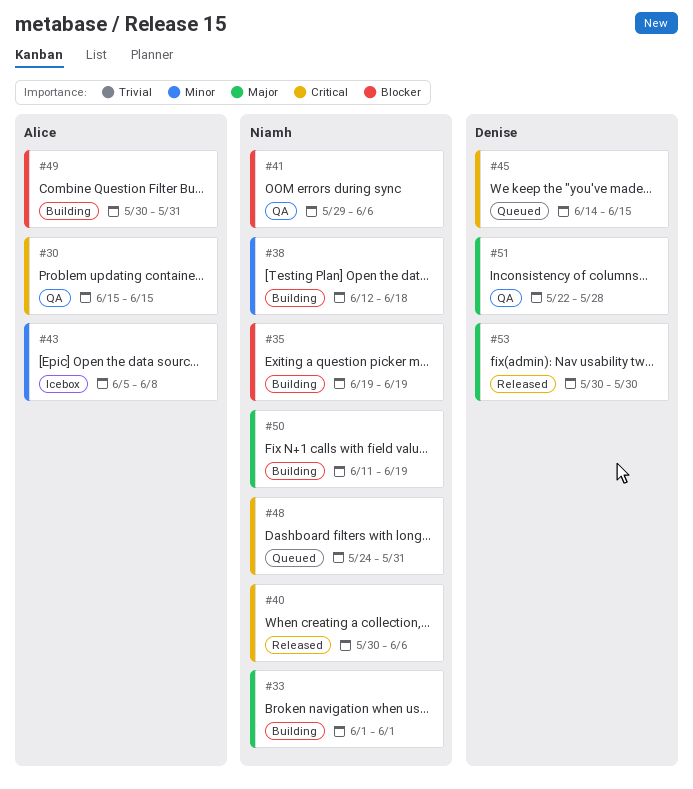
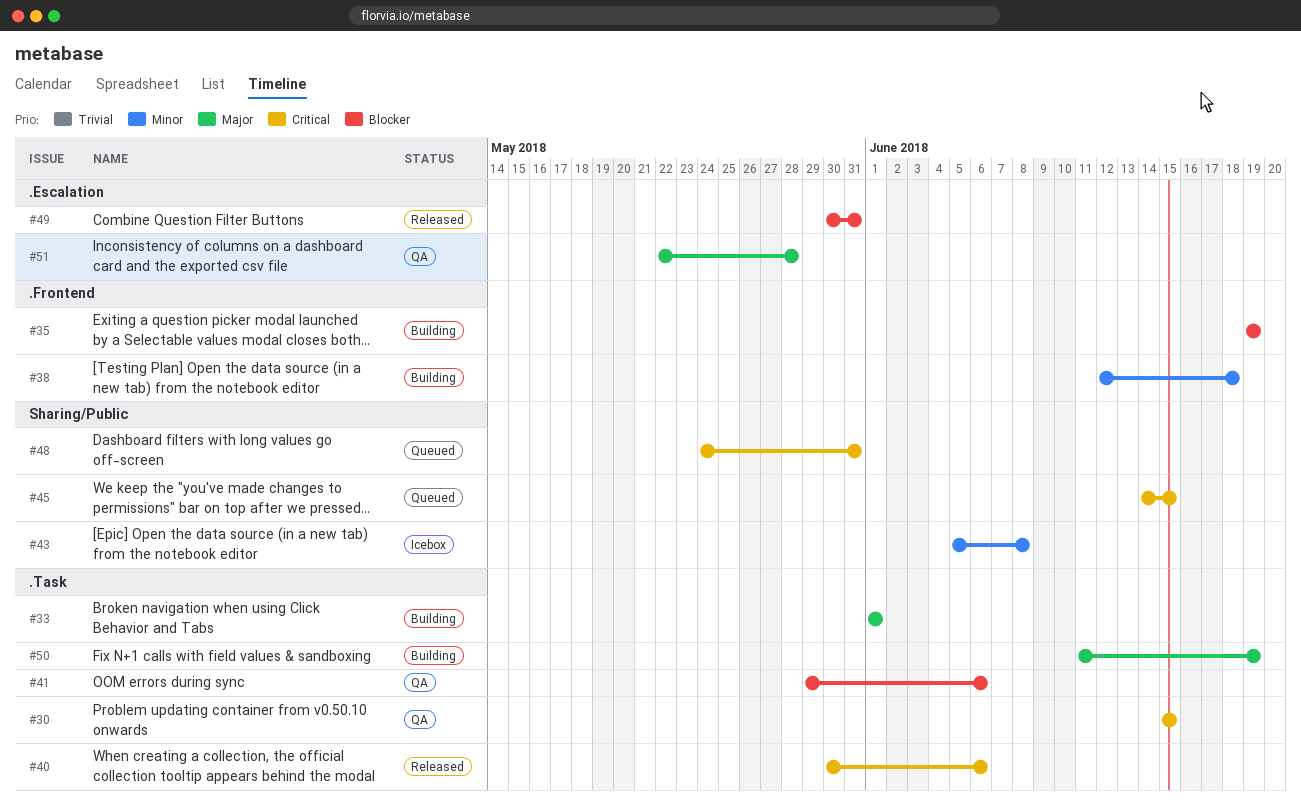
#49, status: Building -> Released
#53: present -> none

